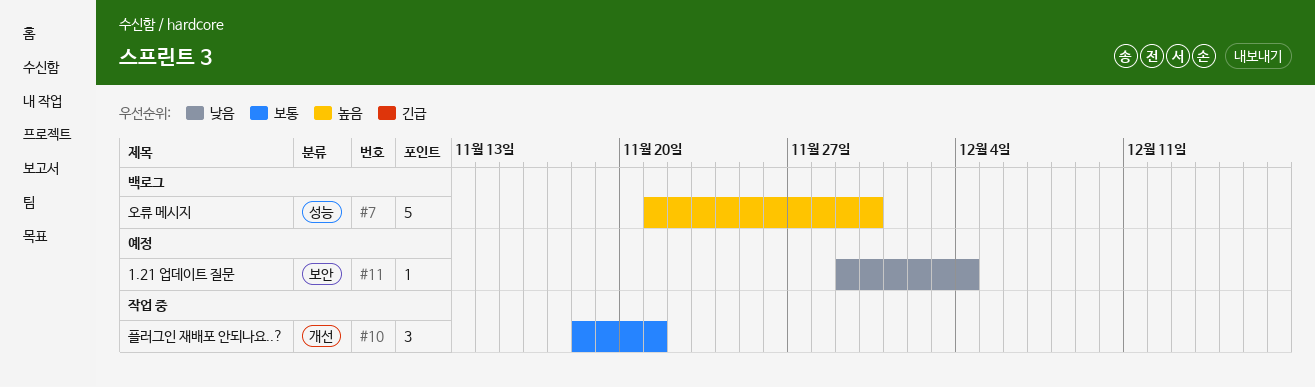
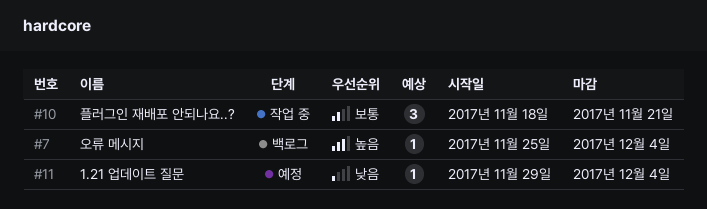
#7, estimate: 5 -> 1
#7, start: Nov 21 -> Nov 25
#7, due: Nov 30 -> Dec 4

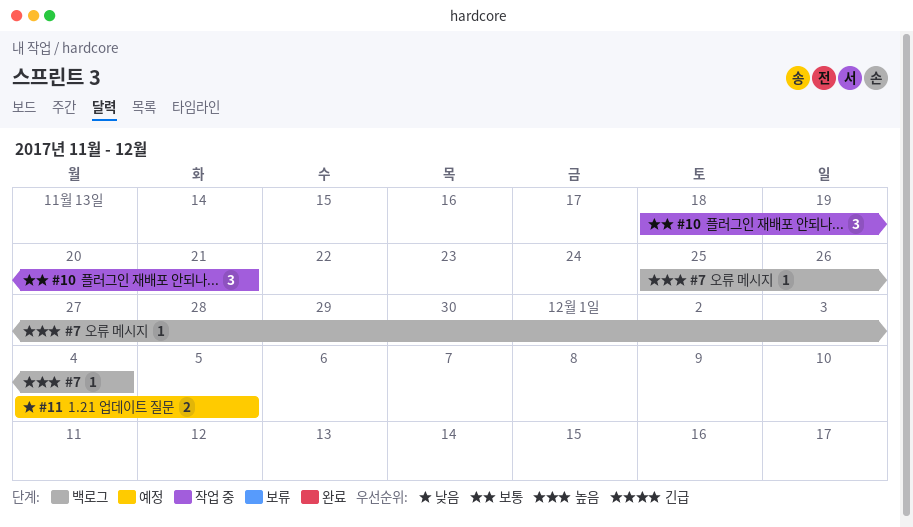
#11, estimate: 1 -> 2
#11, start: Nov 29 -> Dec 4
#11, due: Dec 4 -> Dec 5

